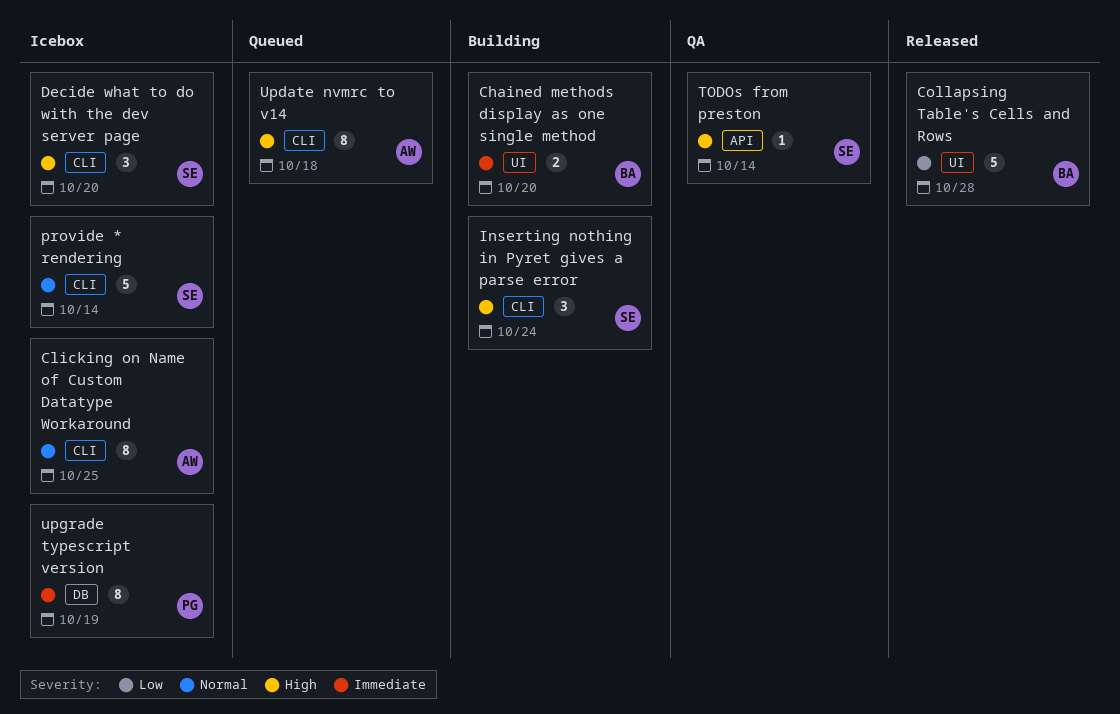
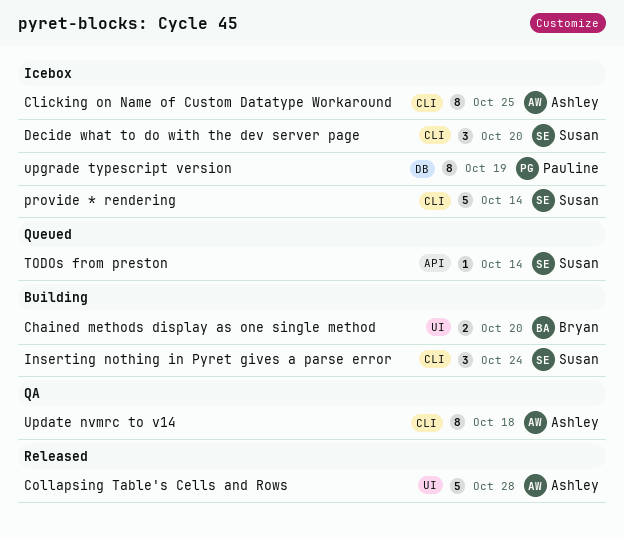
Collapsing Table's Cells and Rows, owner: Bryan -> Ashley
TODOs from preston, status: QA -> Queued
Update nvmrc to v14, status: Queued -> QA

